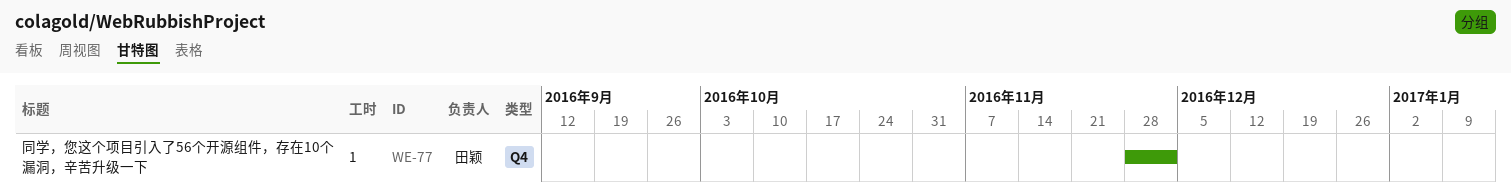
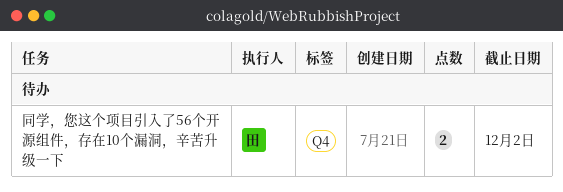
同学，您这个项目引入了56个开源组件，存在10个漏洞，辛苦升级一下, estimate: 1 -> 2

